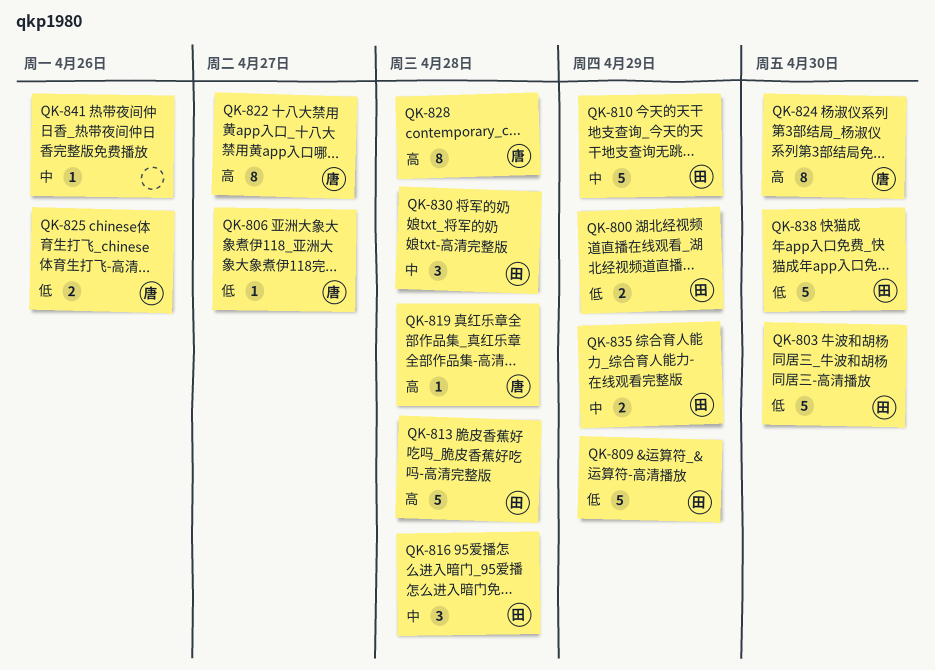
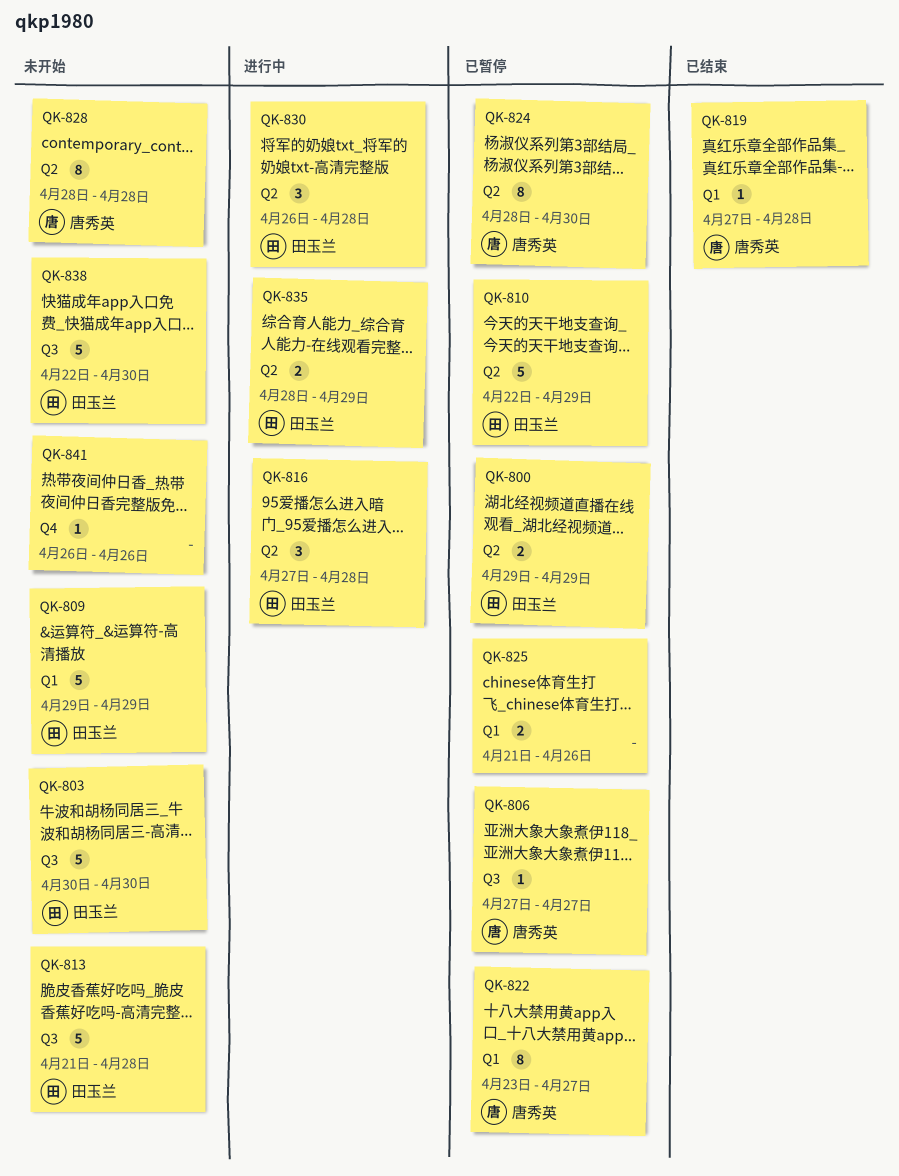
QK-825, owner: 唐秀英 -> none

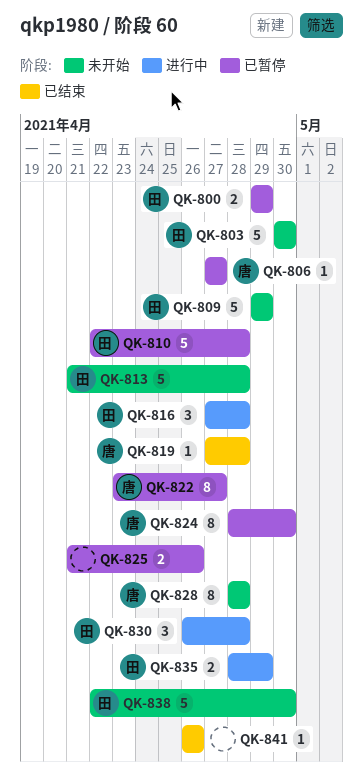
QK-810, due: Apr 29 -> Apr 28
QK-841, status: 未开始 -> 已结束

